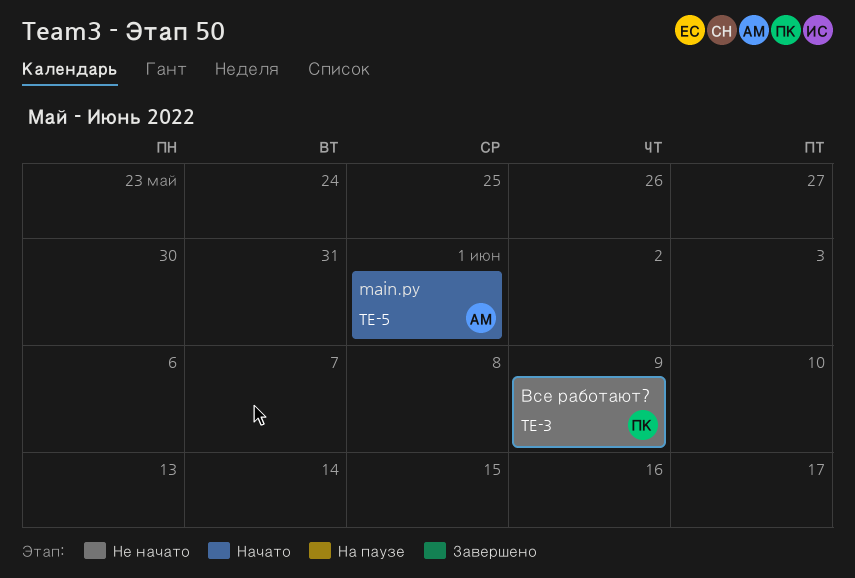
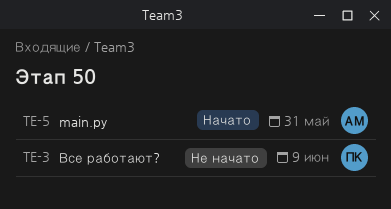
TE-5, due: Jun 1 -> May 31

